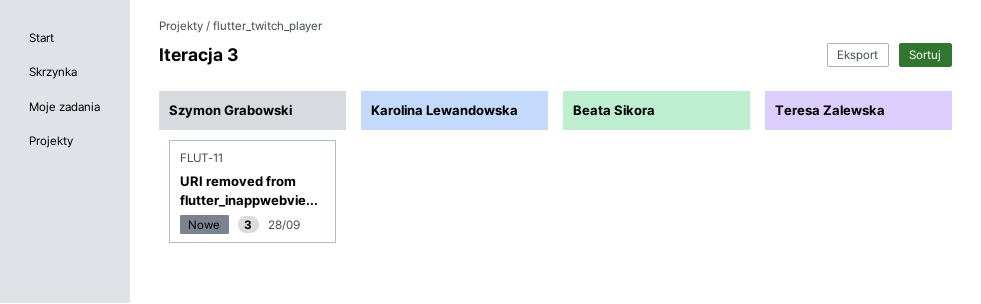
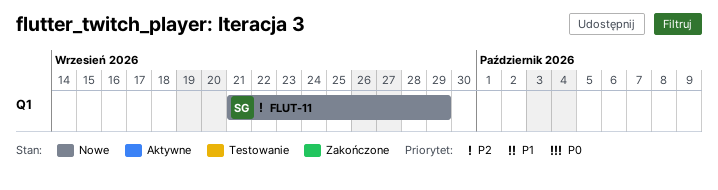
FLUT-11, due: Sep 28 -> Sep 29

